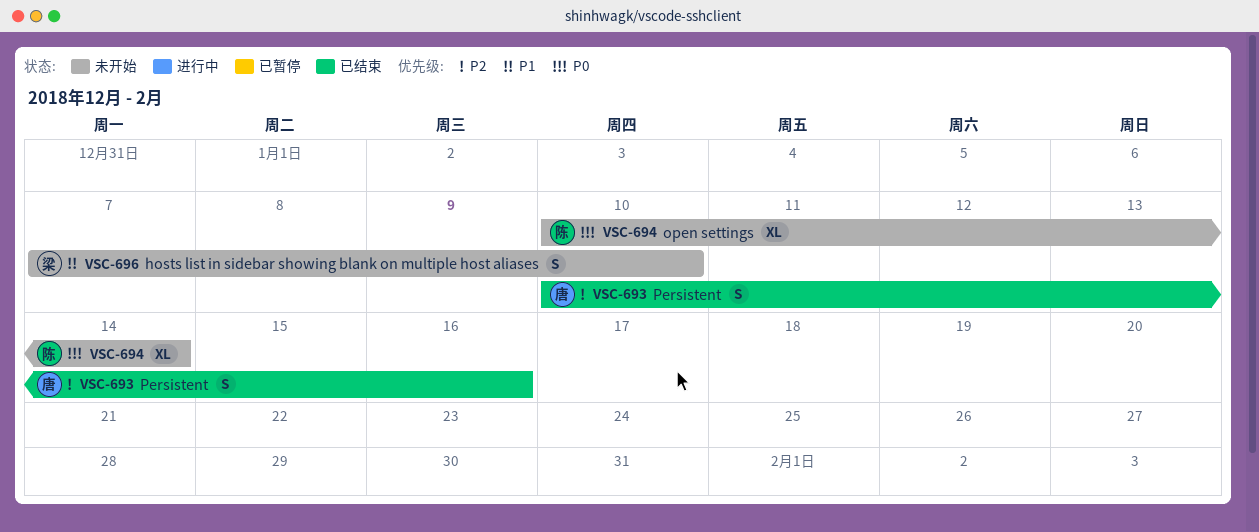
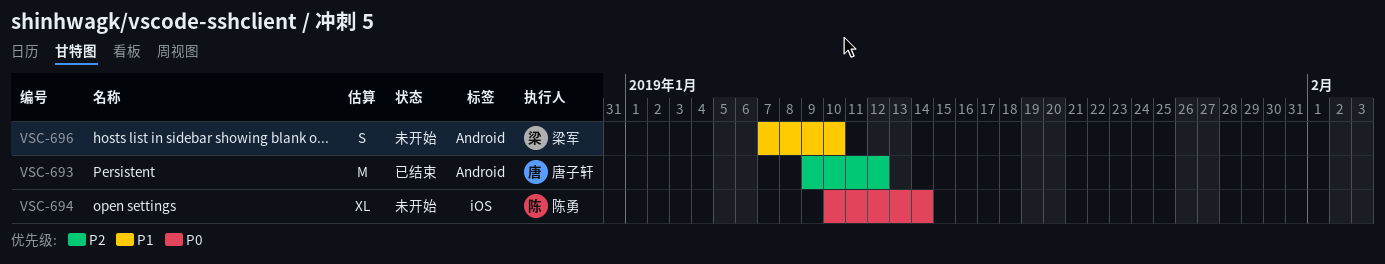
VSC-693, estimate: S -> M
VSC-693, start: Jan 10 -> Jan 9
VSC-693, due: Jan 16 -> Jan 12

